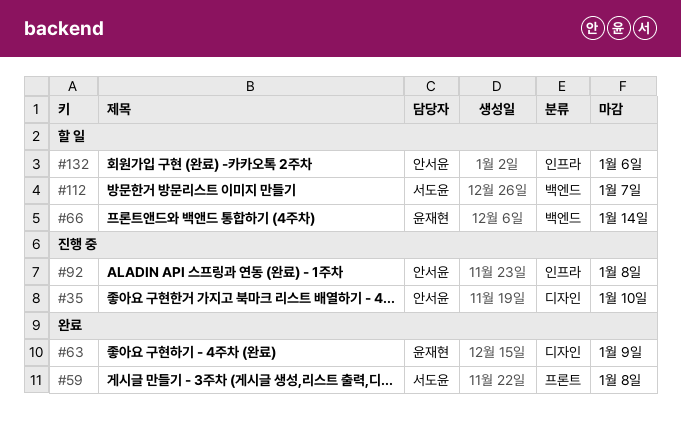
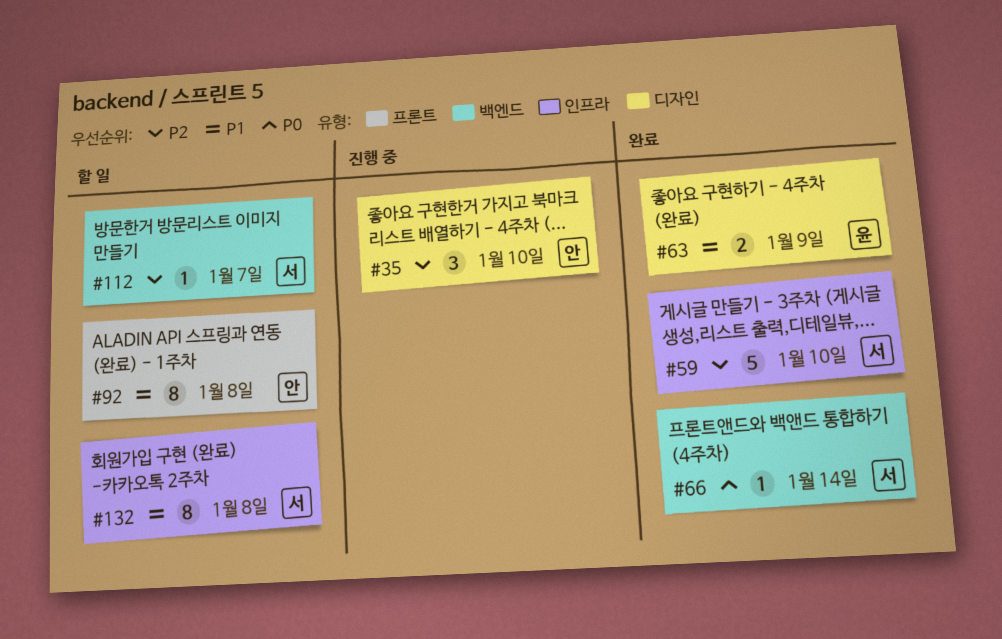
#59, label: 프론트 -> 인프라
#59, due: Jan 8 -> Jan 10
#66, status: 할 일 -> 완료
#66, owner: 윤재현 -> 서도윤
#92, status: 진행 중 -> 할 일
#92, label: 인프라 -> 프론트
#132, owner: 안서윤 -> 서도윤
#132, due: Jan 6 -> Jan 8

